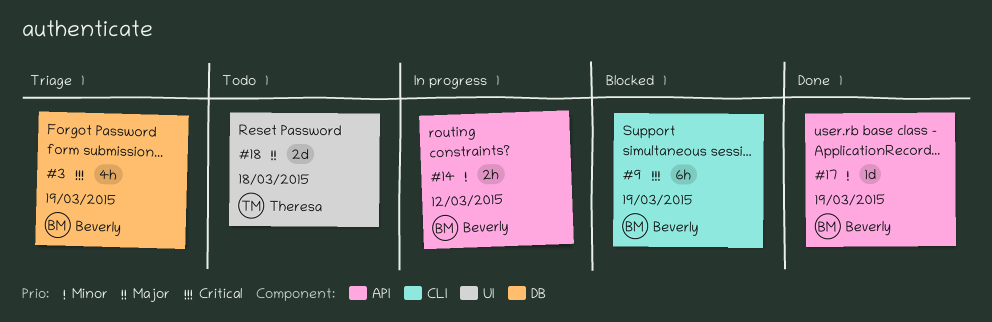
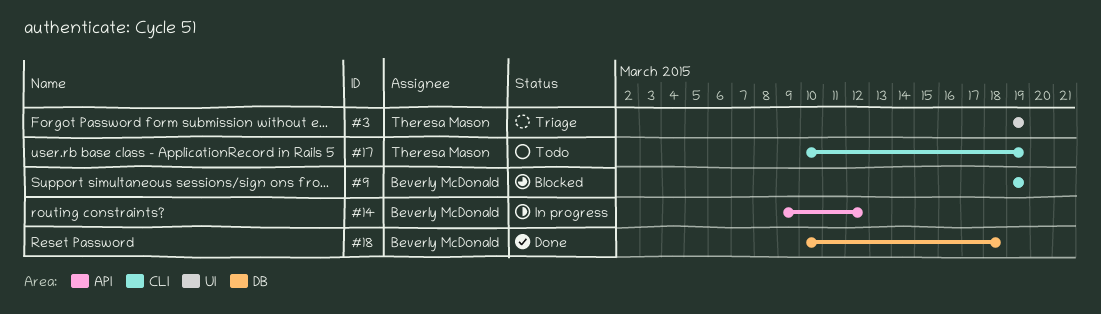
#3, owner: Beverly McDonald -> Theresa Mason
#3, label: DB -> UI
#17, status: Done -> Todo
#17, owner: Beverly McDonald -> Theresa Mason
#17, label: API -> CLI
#18, status: Todo -> Done
#18, owner: Theresa Mason -> Beverly McDonald
#18, label: UI -> DB

